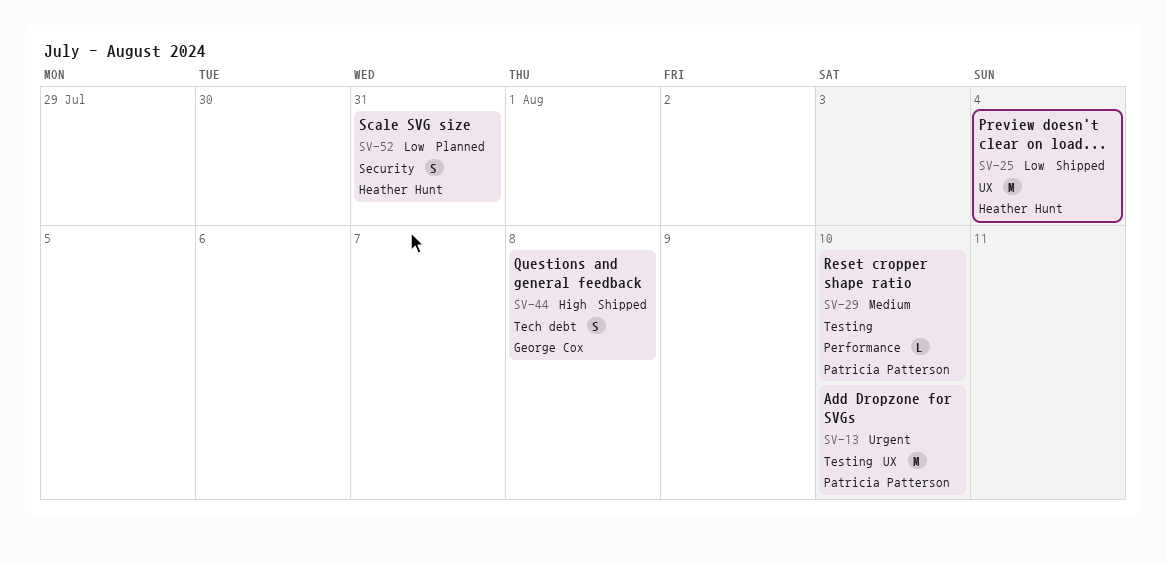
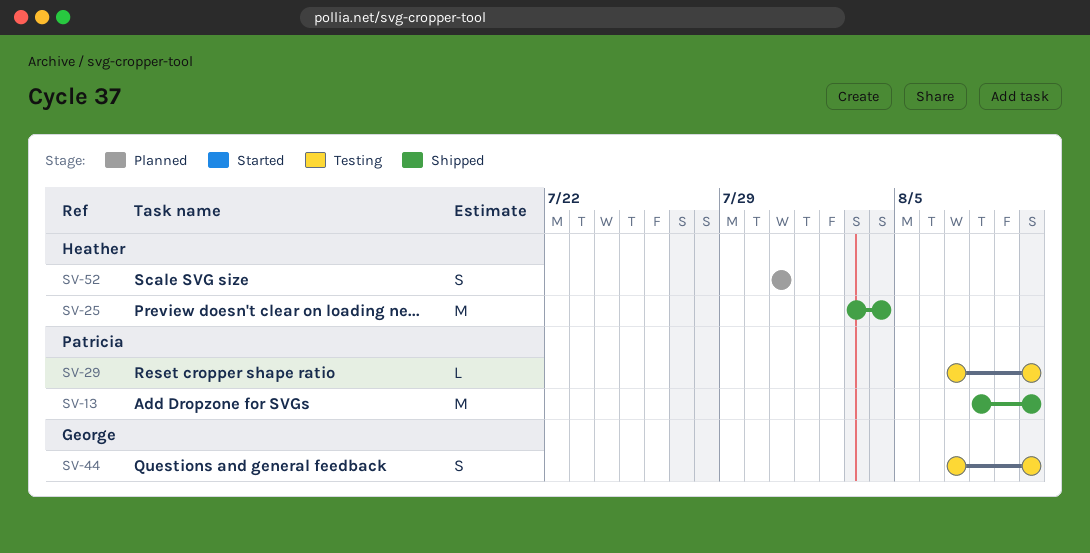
SV-13, status: Testing -> Shipped
SV-44, status: Shipped -> Testing
SV-44, due: Aug 8 -> Aug 10

